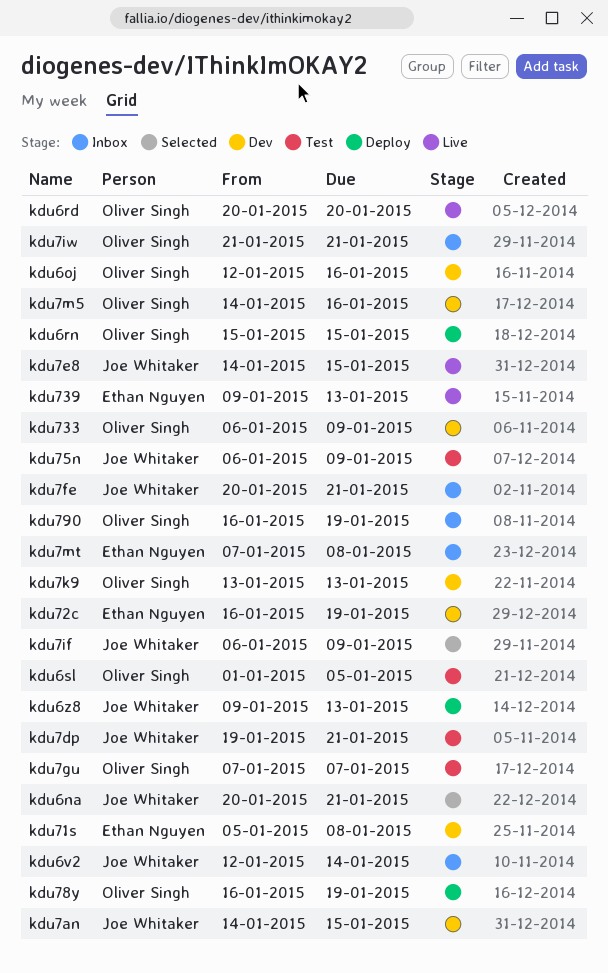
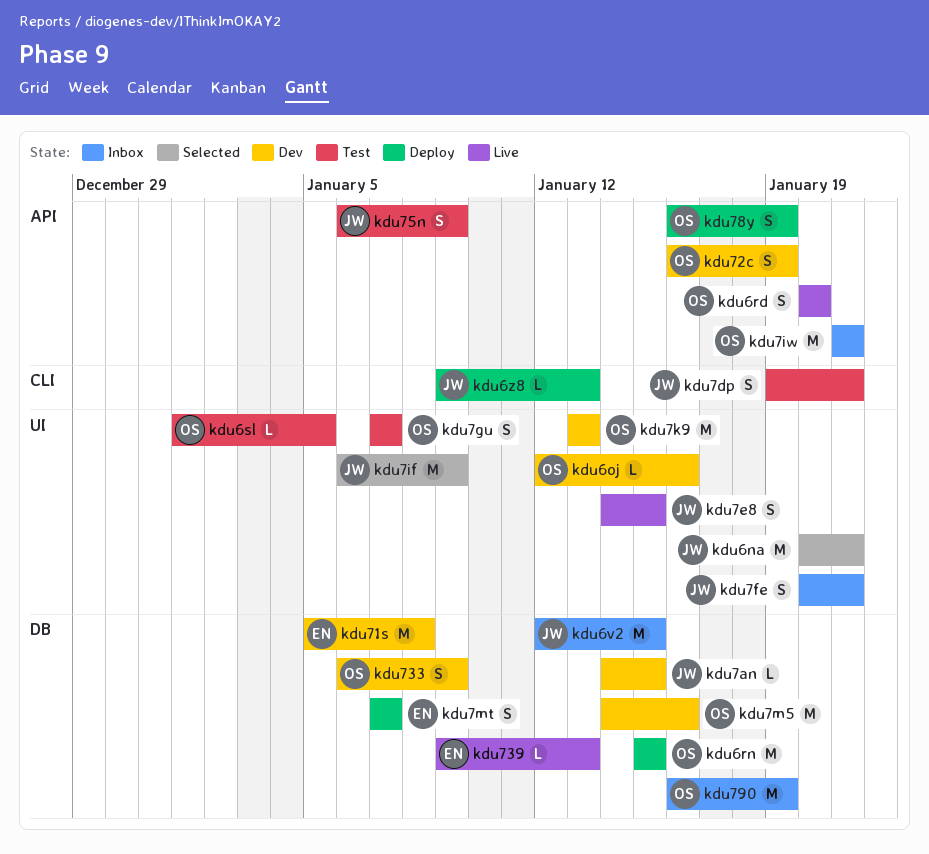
kdu6v2, due: Jan 14 -> Jan 15
kdu72c, owner: Ethan Nguyen -> Oliver Singh
kdu7mt, status: Inbox -> Deploy
kdu7mt, due: Jan 8 -> Jan 7

